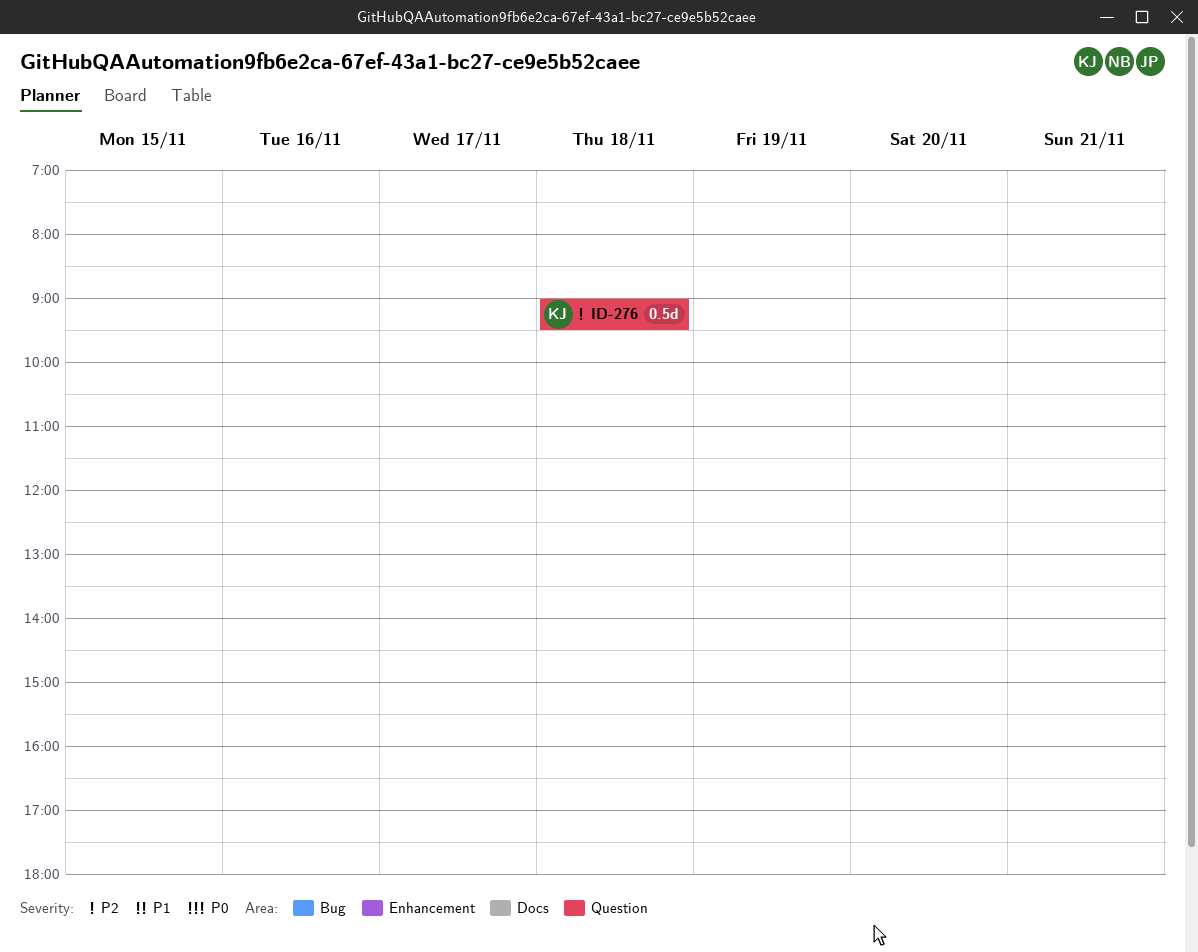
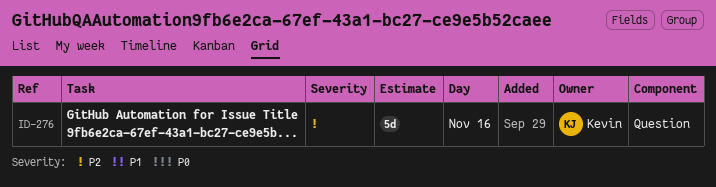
ID-276, estimate: 0.5d -> 5d
ID-276, day: Nov 18 -> Nov 16

